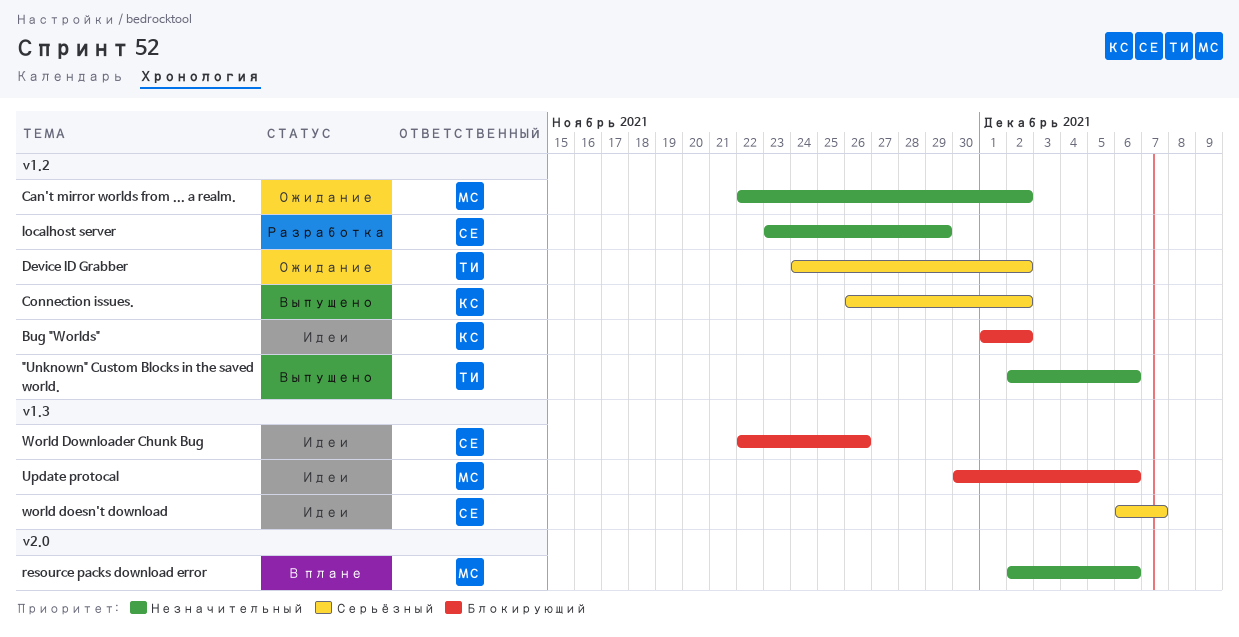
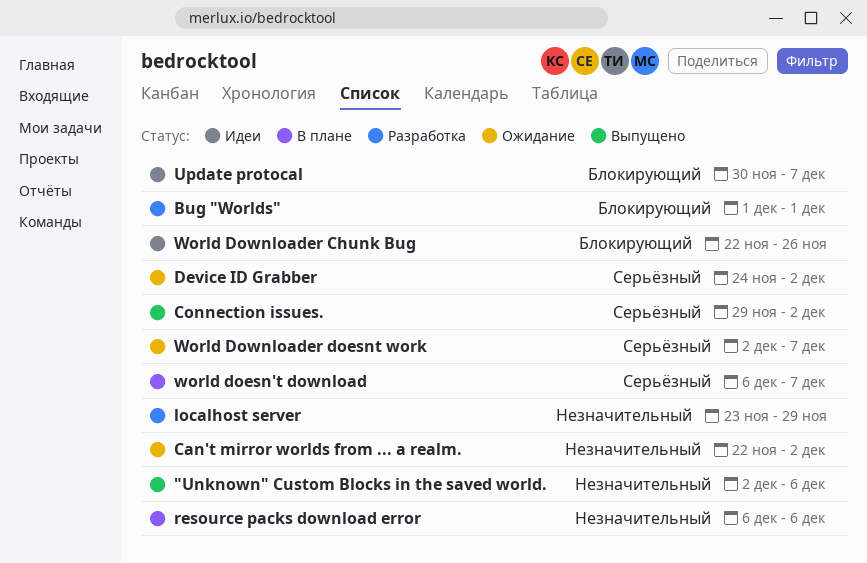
Bug "Worlds", status: Идеи -> Разработка
Bug "Worlds", due: Dec 2 -> Dec 1
Connection issues., start: Nov 26 -> Nov 29
resource packs download error, start: Dec 2 -> Dec 6
Update protocal, due: Dec 6 -> Dec 7
world doesn't download, status: Идеи -> В плане
World Downloader doesnt work: none -> present

